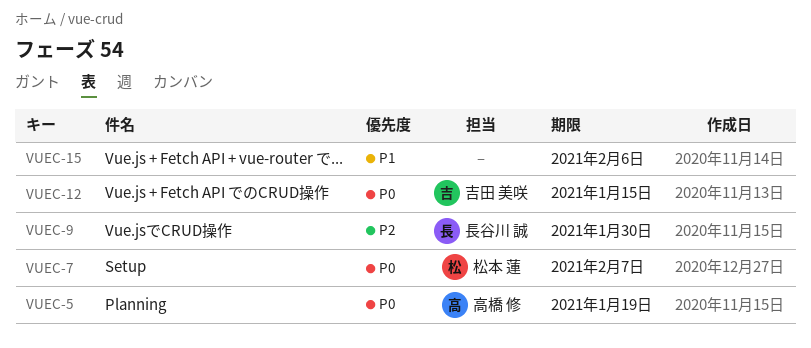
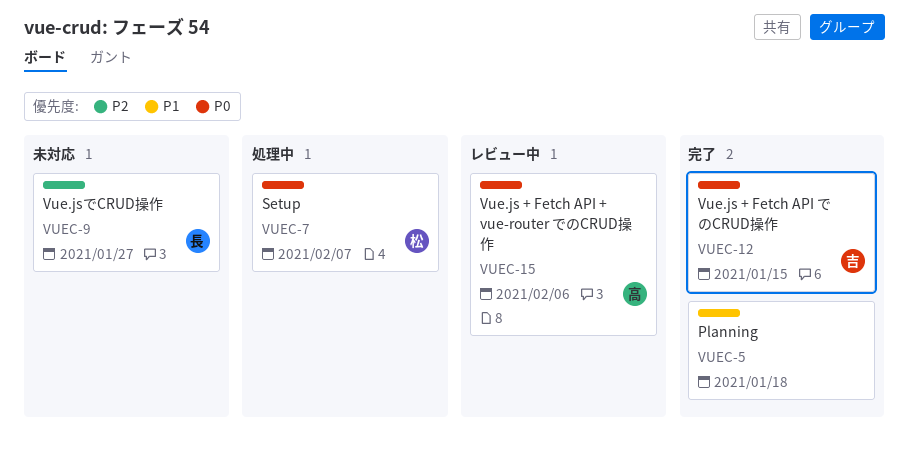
VUEC-5, owner: 高橋 修 -> none
VUEC-5, priority: P0 -> P1
VUEC-5, due: Jan 19 -> Jan 18
VUEC-9, due: Jan 30 -> Jan 27
VUEC-15, owner: none -> 高橋 修
VUEC-15, priority: P1 -> P0

